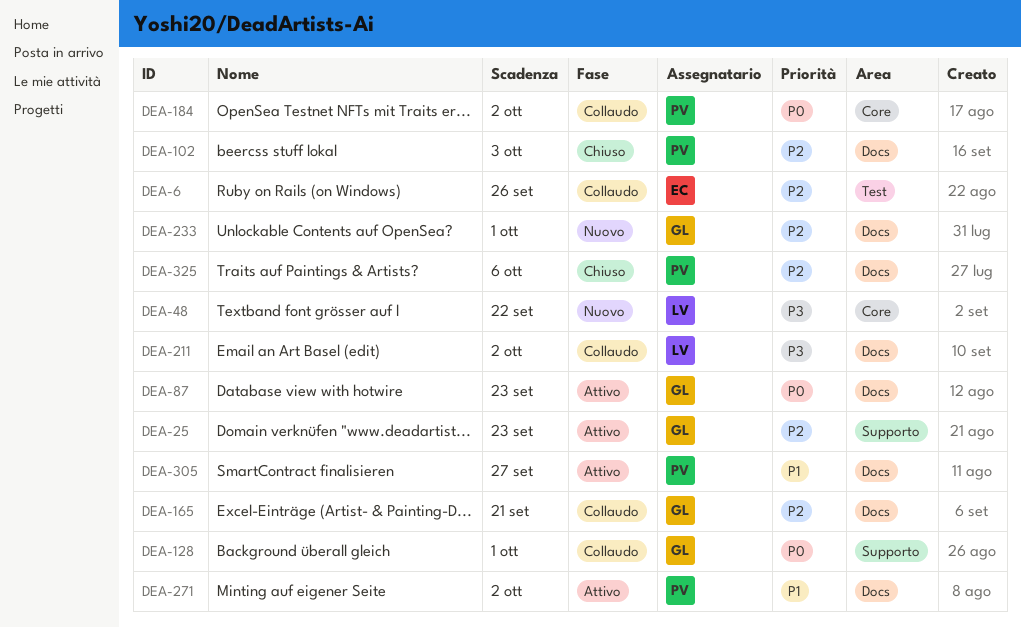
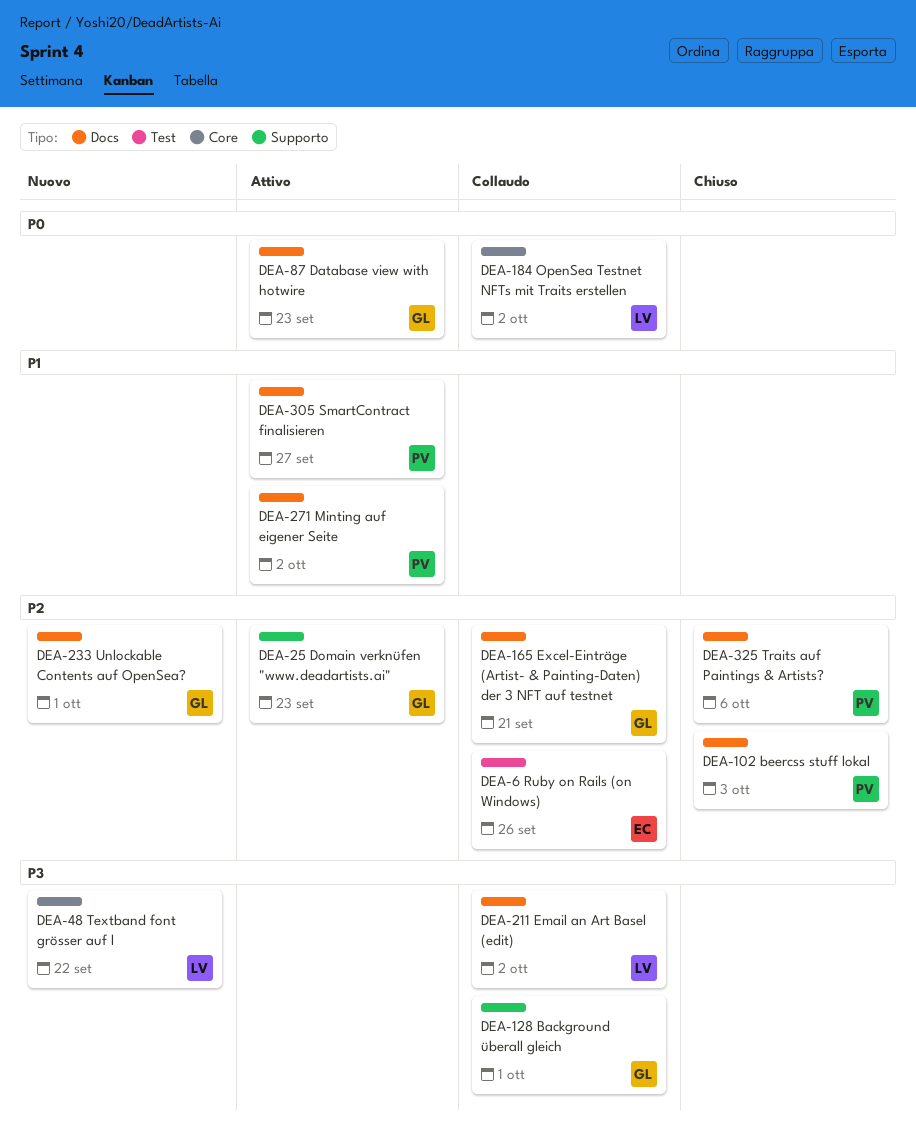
DEA-128, priority: P0 -> P3
DEA-184, owner: PV -> LV

